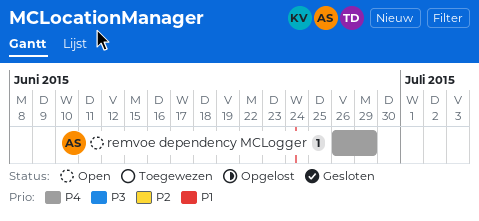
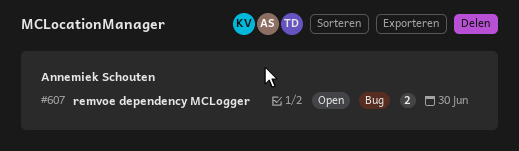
remvoe dependency MCLogger, estimate: 1 -> 2
remvoe dependency MCLogger, due: Jun 29 -> Jun 30

